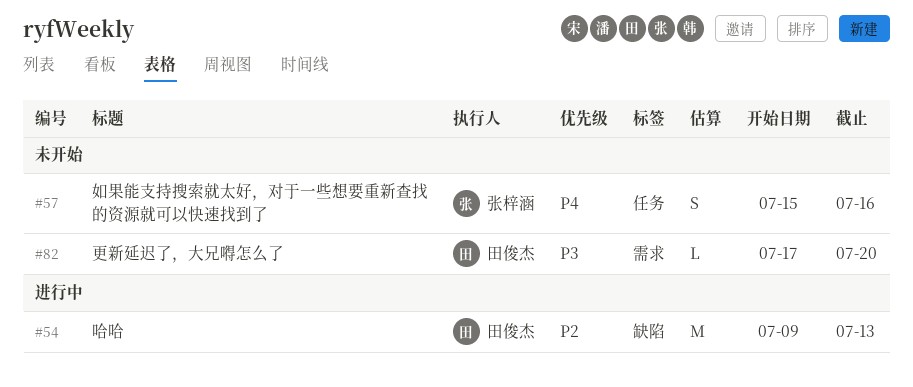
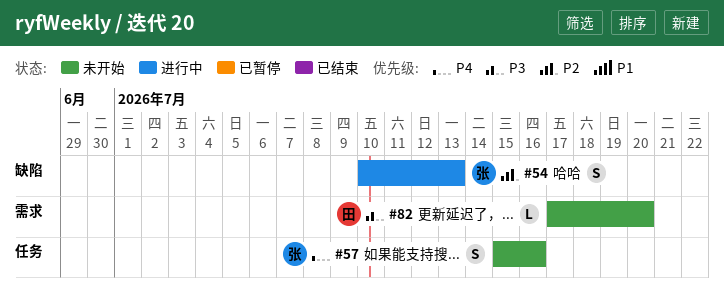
#54, owner: 田俊杰 -> 张梓涵
#54, estimate: M -> S
#54, start: Jul 9 -> Jul 10

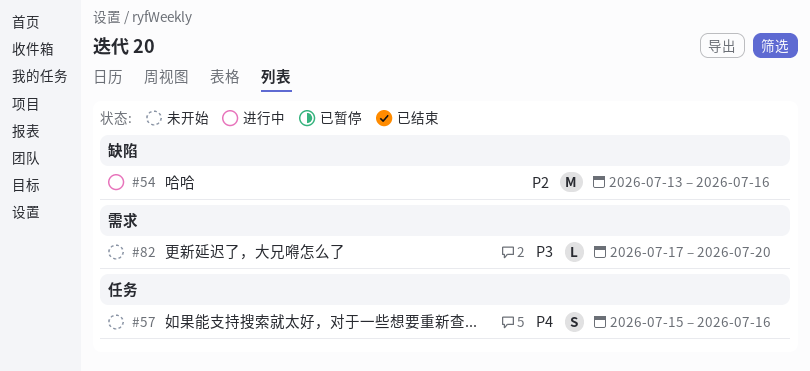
#54, estimate: S -> M
#54, start: Jul 10 -> Jul 13
#54, due: Jul 13 -> Jul 16

